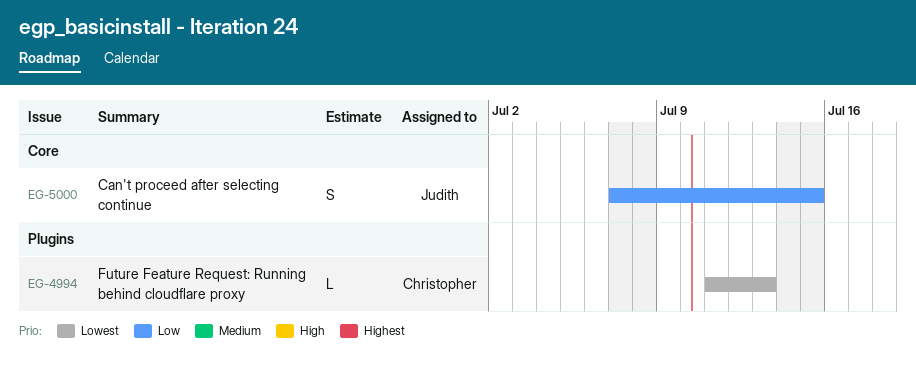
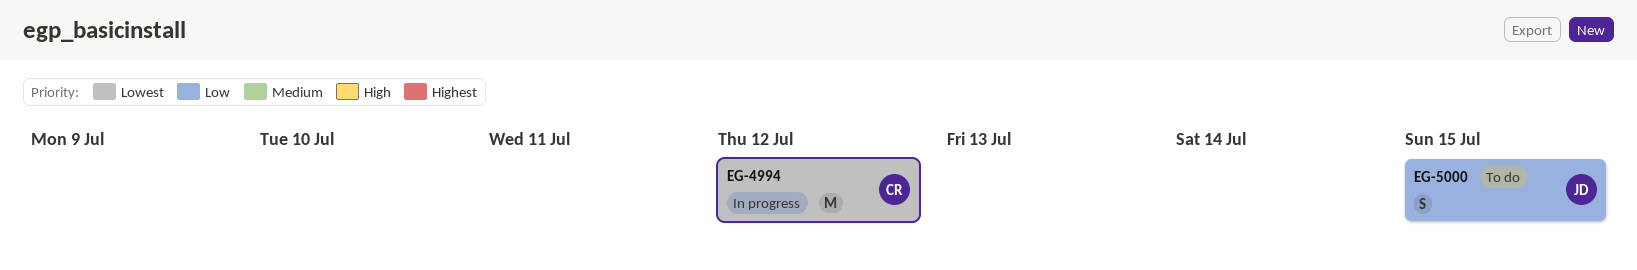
EG-4994, estimate: L -> M
EG-4994, due: Jul 13 -> Jul 12

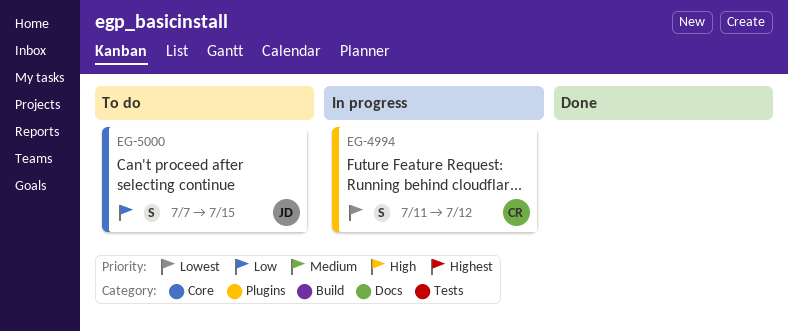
EG-4994, estimate: M -> S

